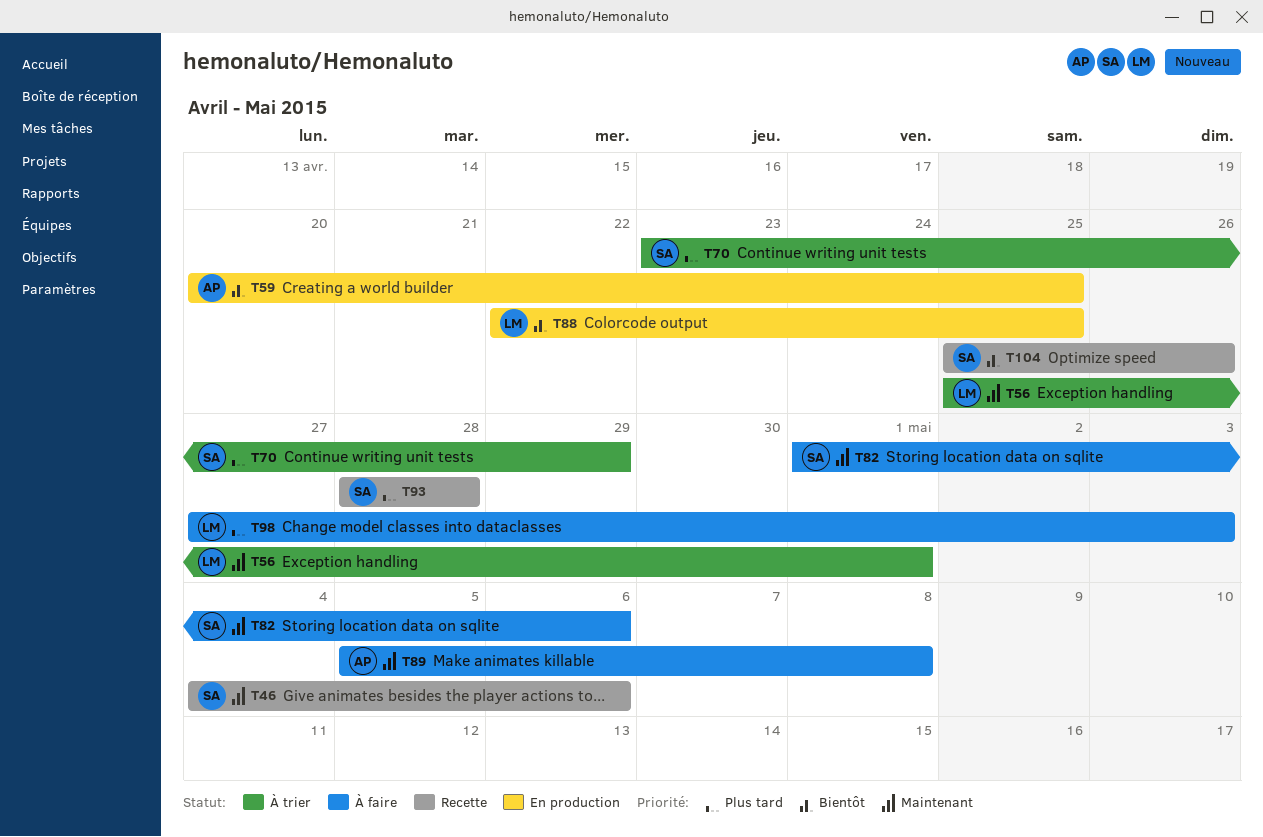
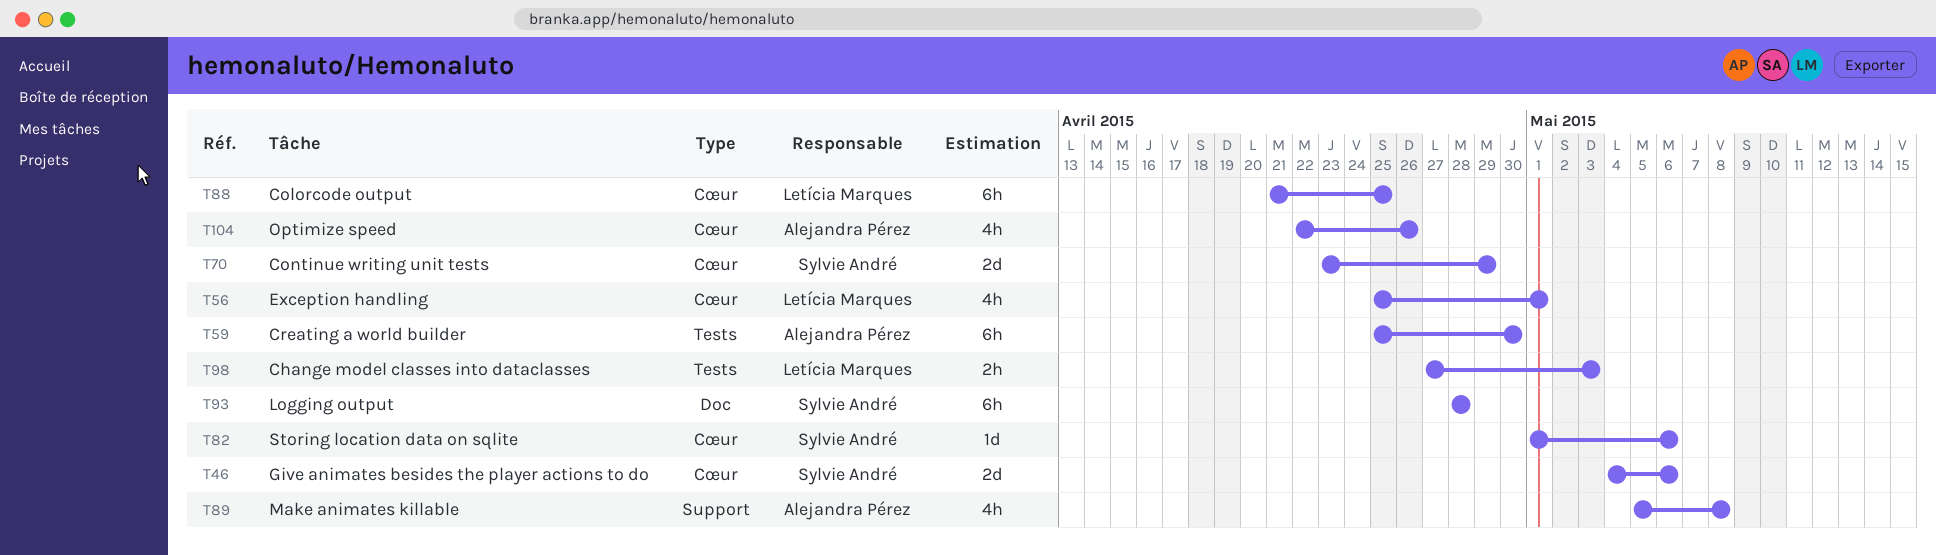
T59, start: Apr 20 -> Apr 25
T59, due: Apr 25 -> Apr 30
T88, start: Apr 22 -> Apr 21
T104, owner: Sylvie André -> Alejandra Pérez
T104, start: Apr 25 -> Apr 22

